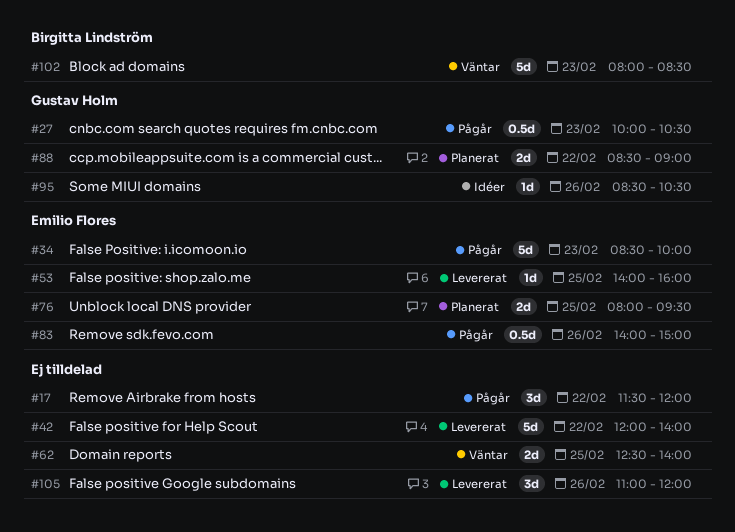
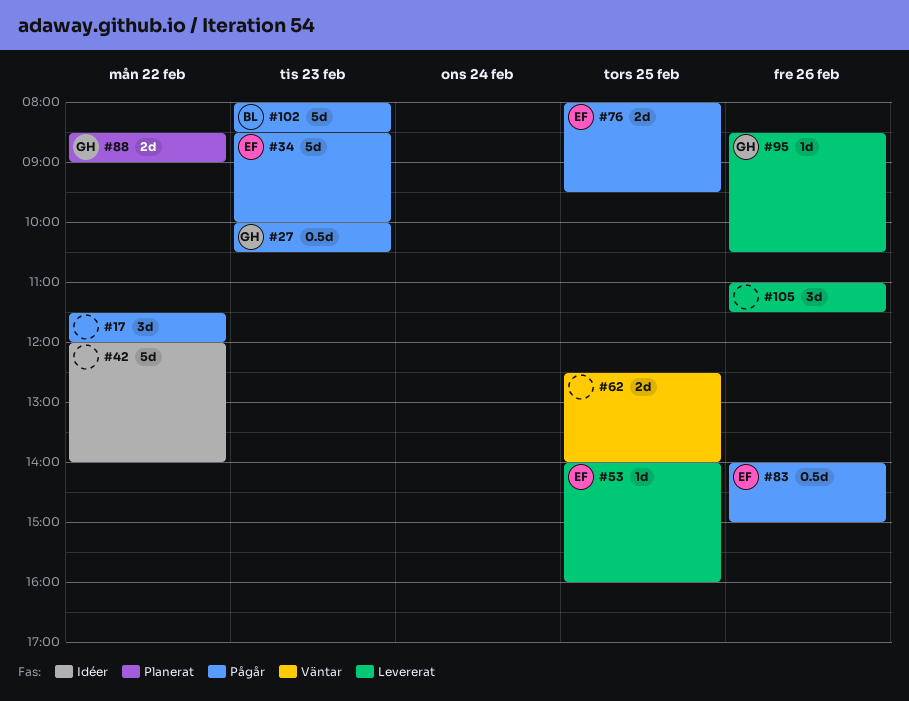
#42, status: Levererat -> Idéer
#76, status: Planerat -> Pågår
#95, status: Idéer -> Levererat
#102, status: Väntar -> Pågår
#105, ends: 12:00 -> 11:30

